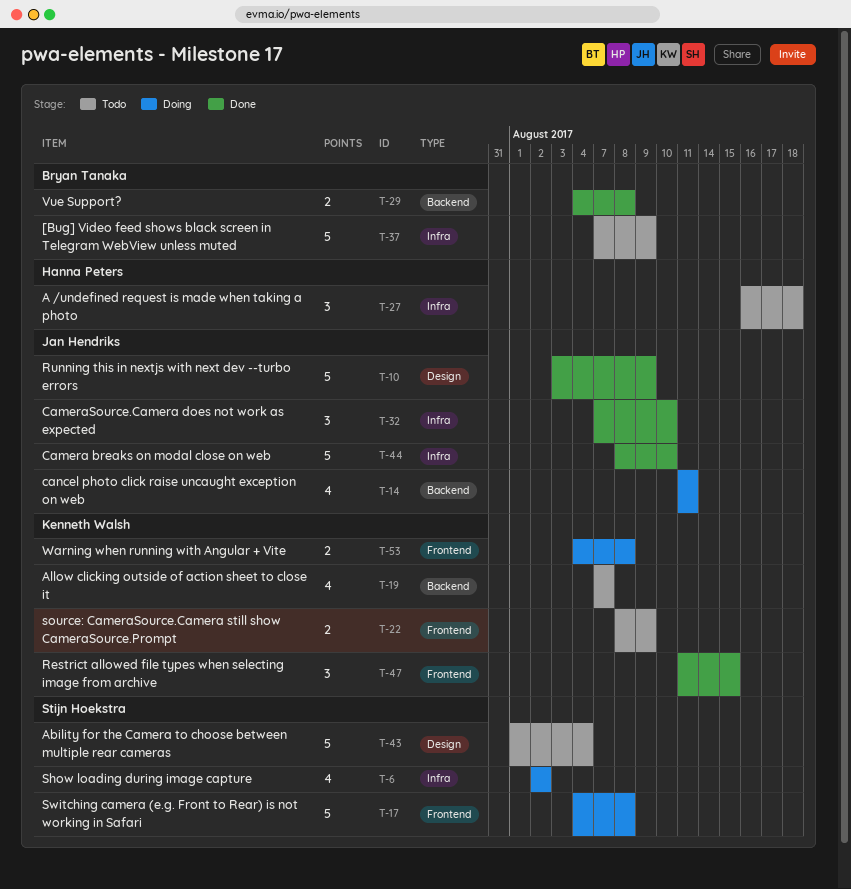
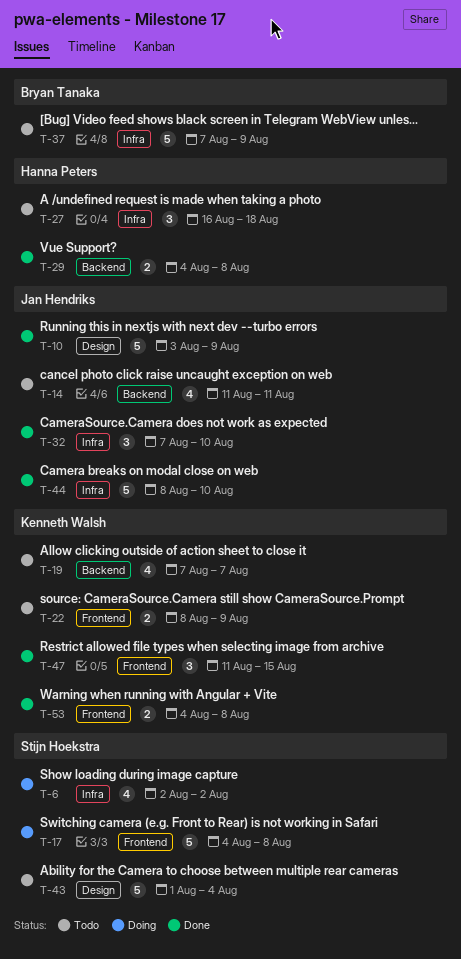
T-14, status: Doing -> Todo
T-29, owner: Bryan Tanaka -> Hanna Peters
T-53, status: Doing -> Done

